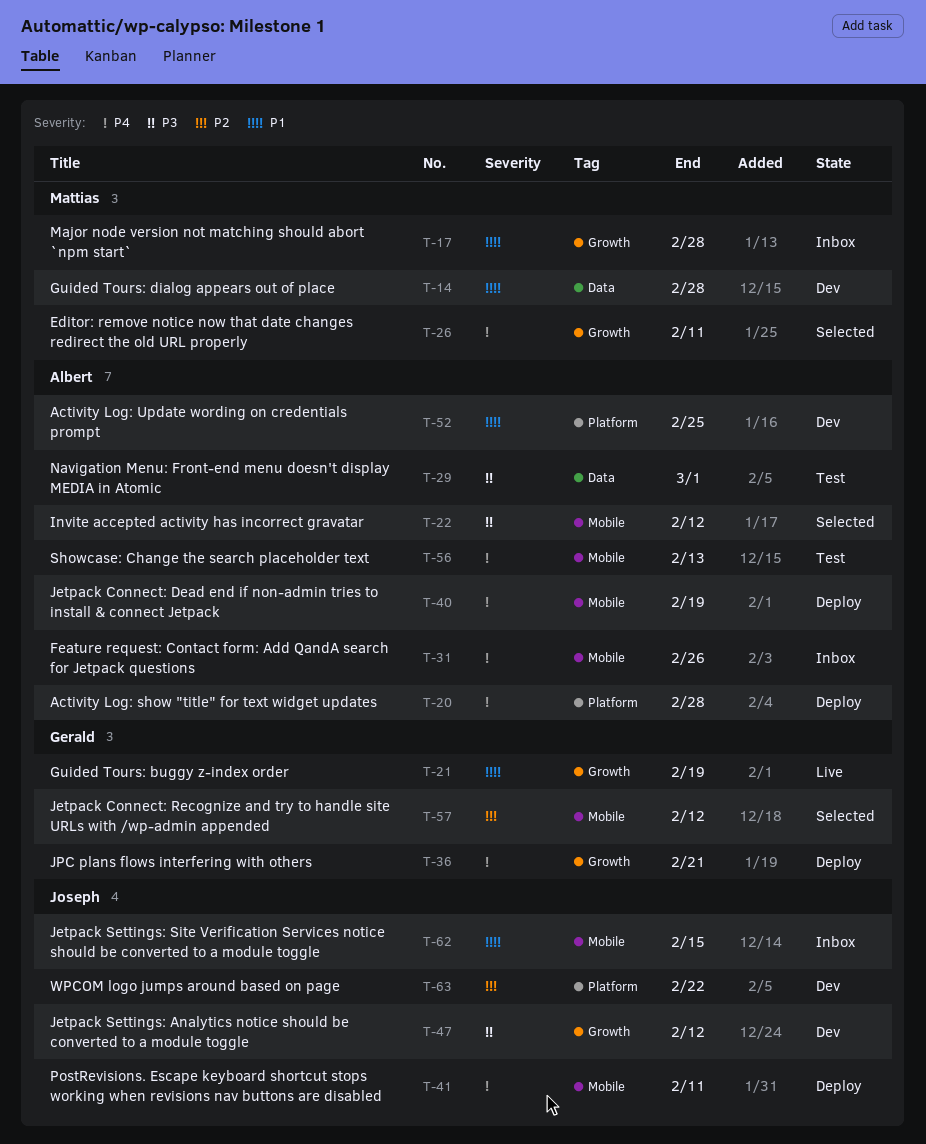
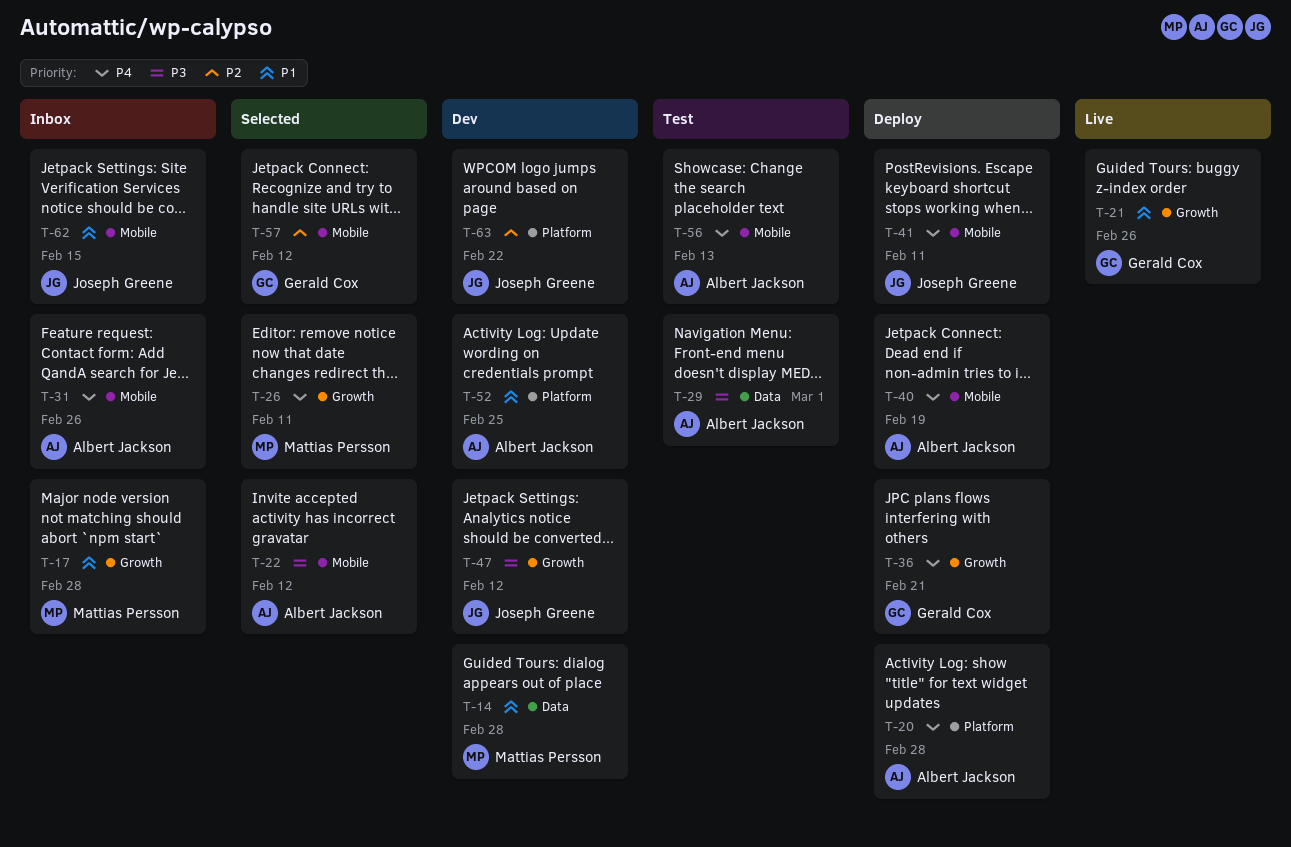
T-21, due: Feb 19 -> Feb 26

